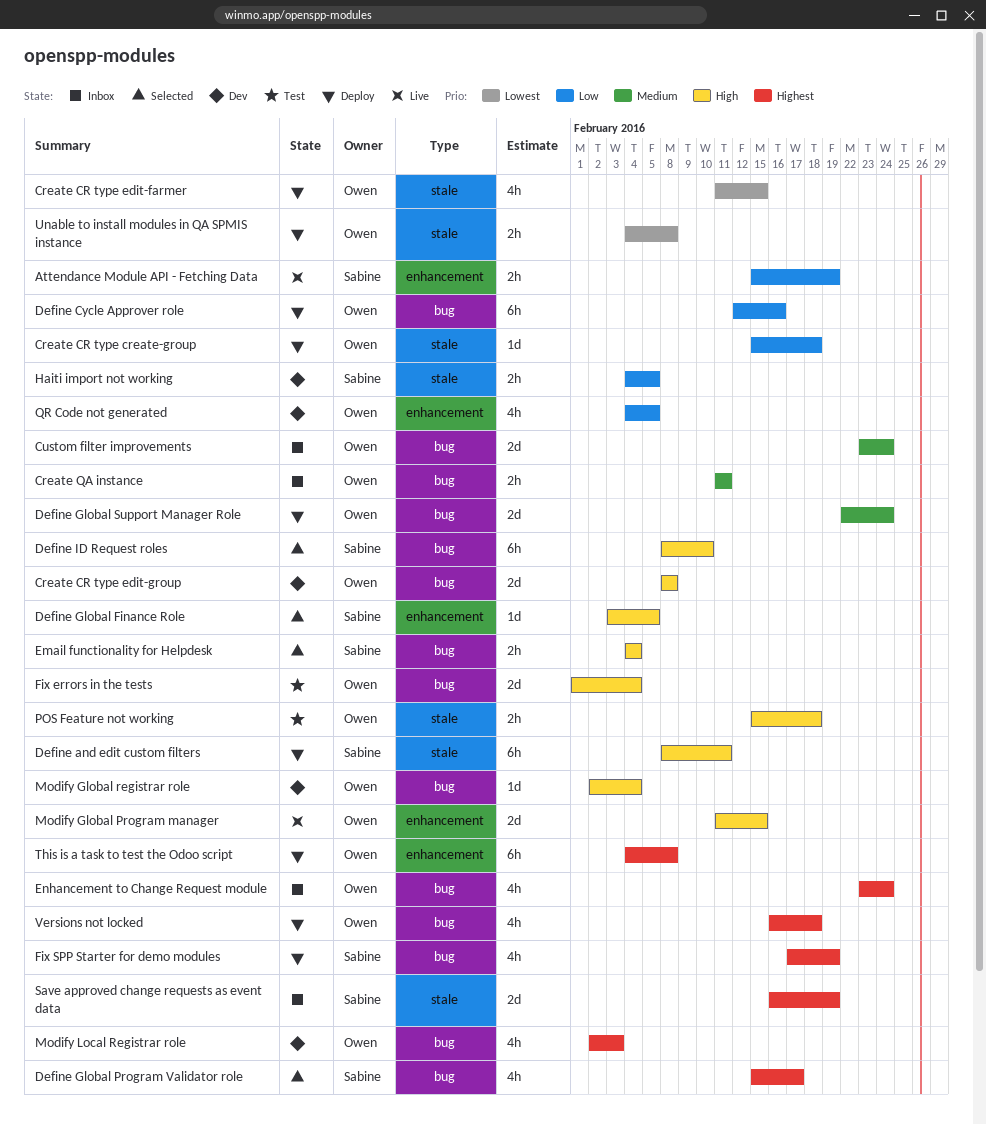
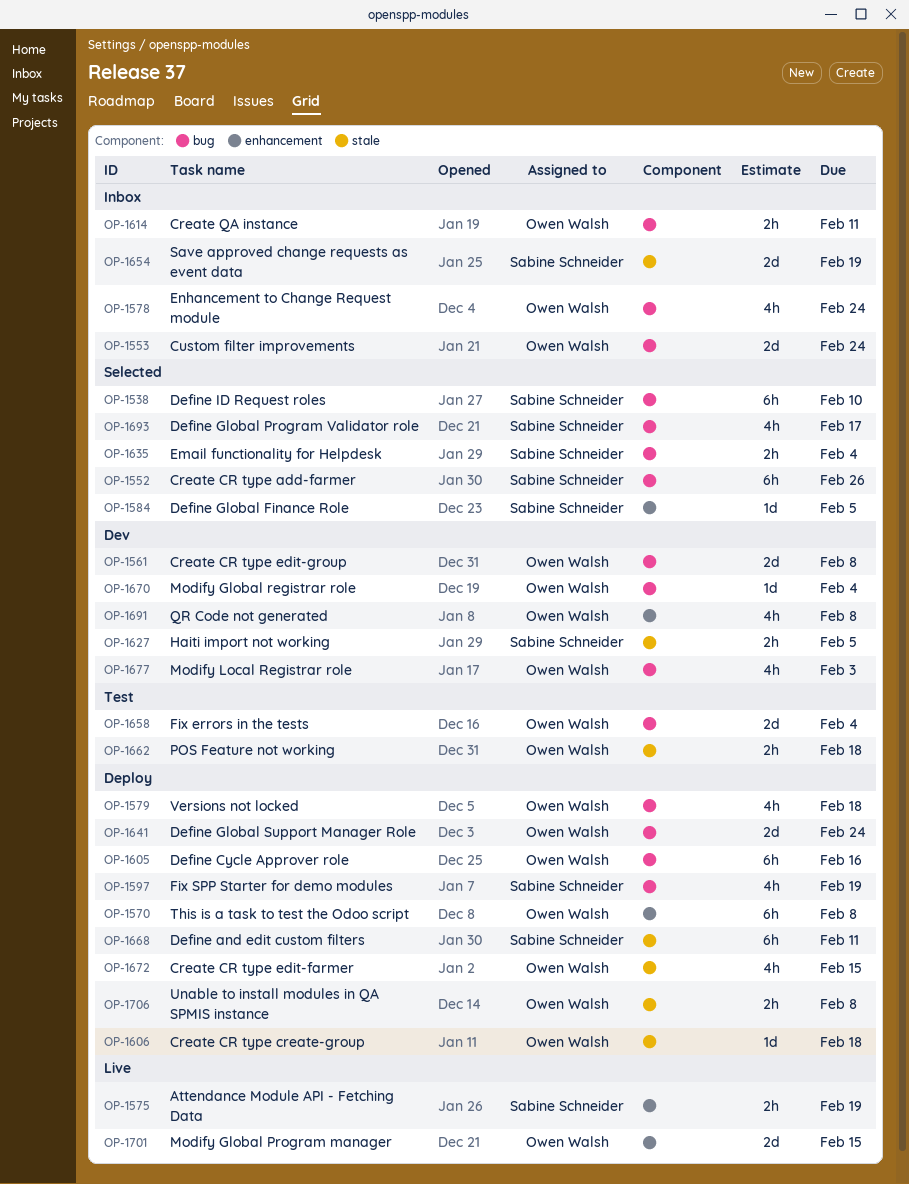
Create CR type add-farmer: none -> present
QR Code not generated, due: Feb 5 -> Feb 8

